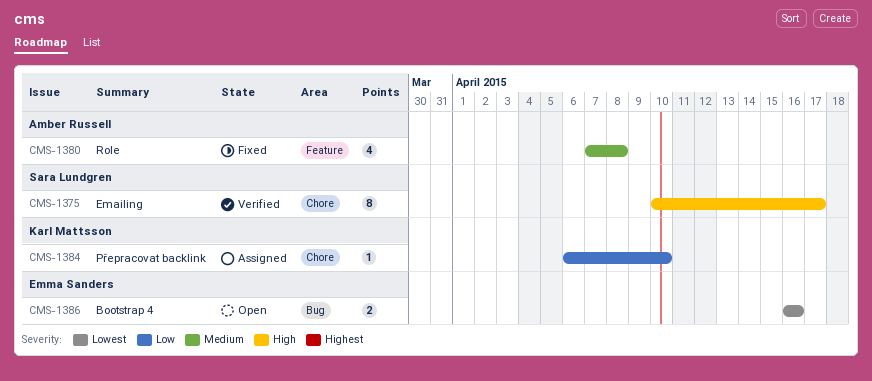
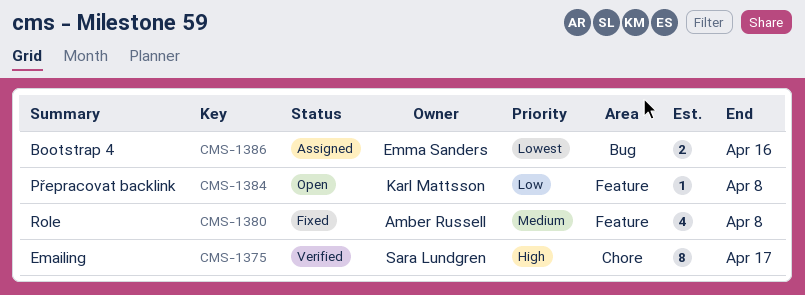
CMS-1384, status: Assigned -> Open
CMS-1384, label: Chore -> Feature
CMS-1384, due: Apr 10 -> Apr 8
CMS-1386, status: Open -> Assigned

